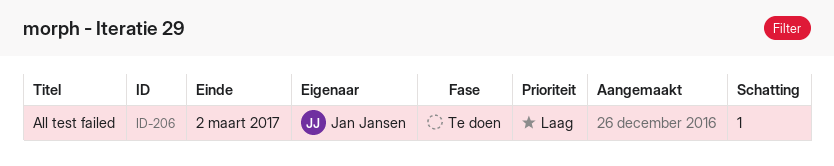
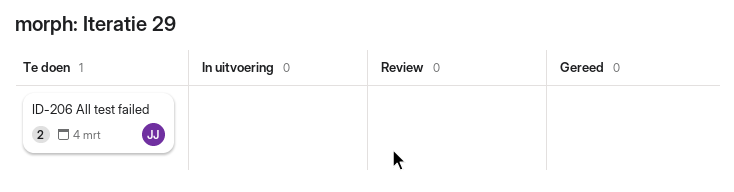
ID-206, estimate: 1 -> 2
ID-206, due: Mar 2 -> Mar 4

